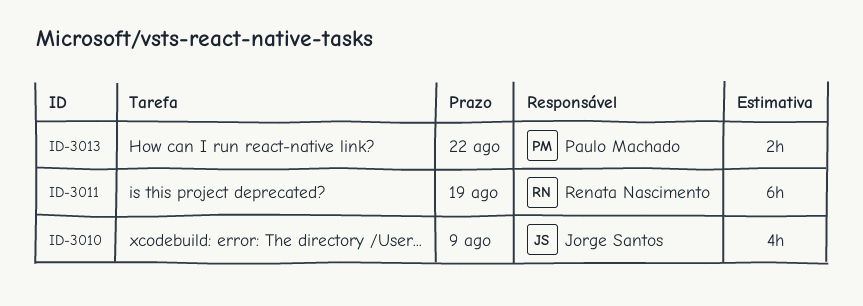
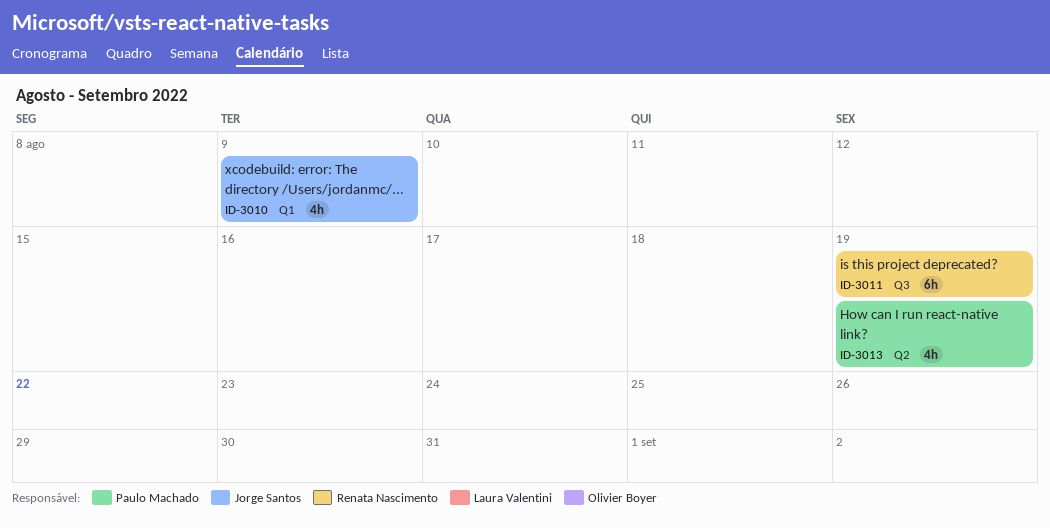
ID-3013, estimate: 2h -> 4h
ID-3013, due: Aug 22 -> Aug 19

